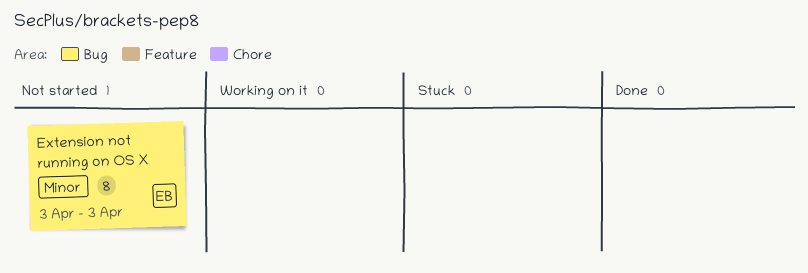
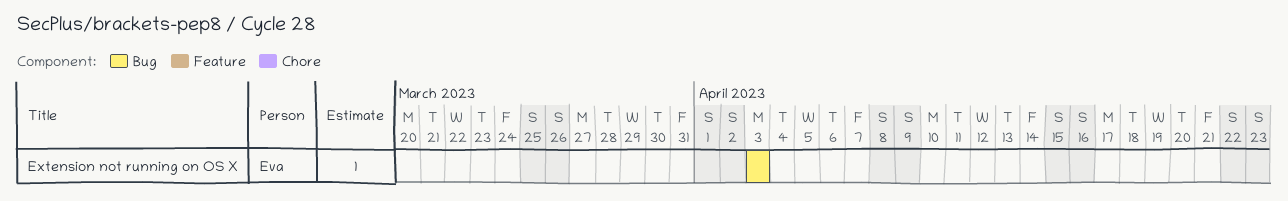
Extension not running on OS X, estimate: 8 -> 1

